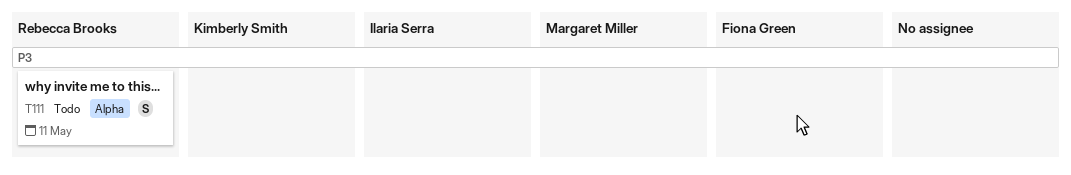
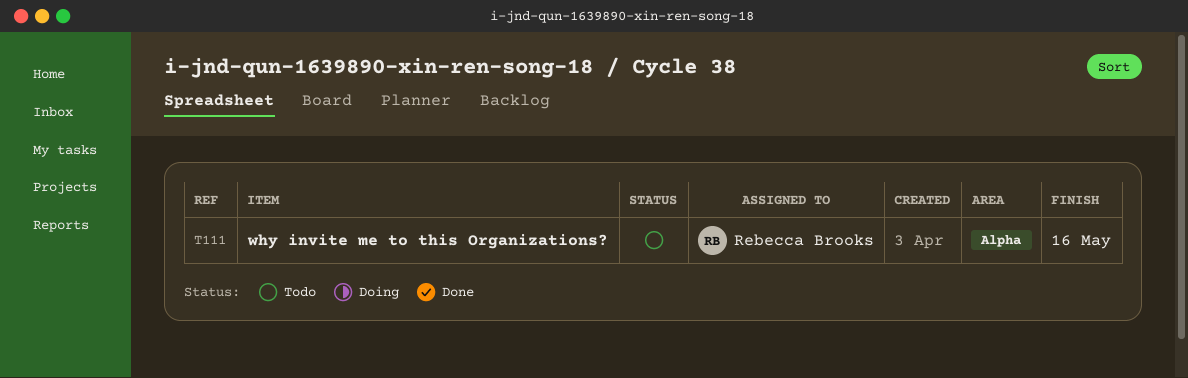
T111, due: May 11 -> May 16

